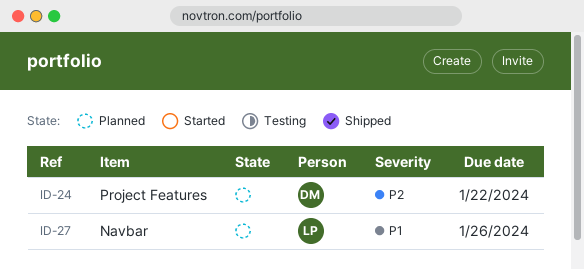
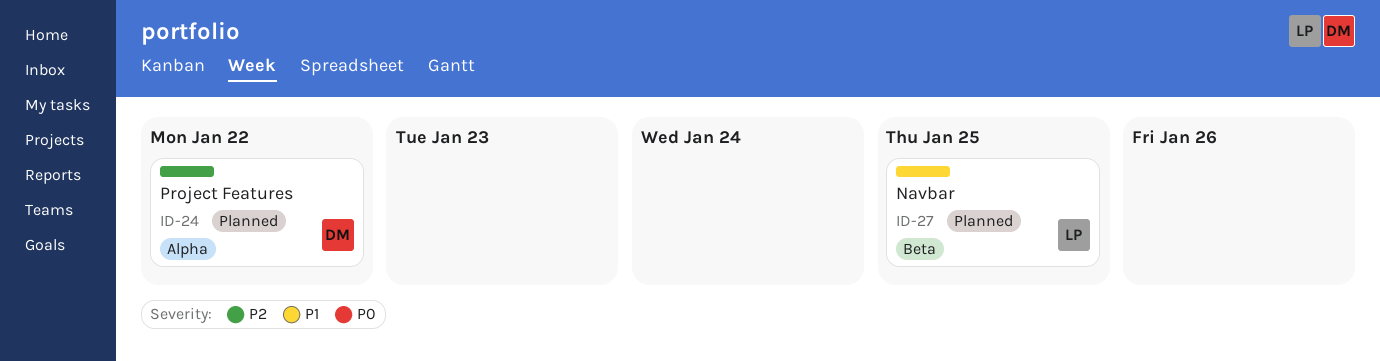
ID-27, due: Jan 26 -> Jan 25

